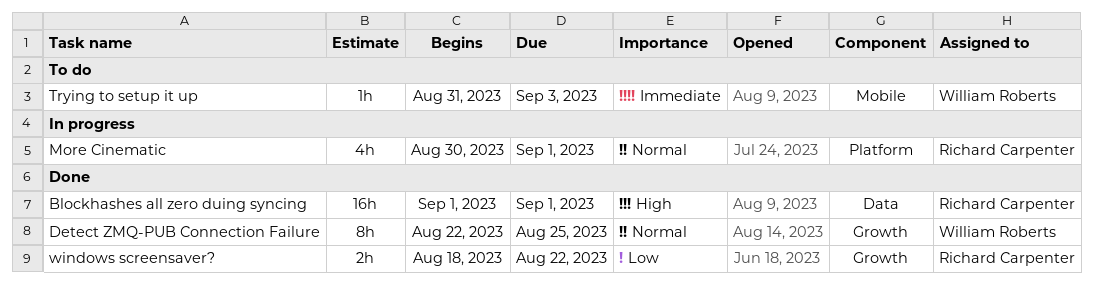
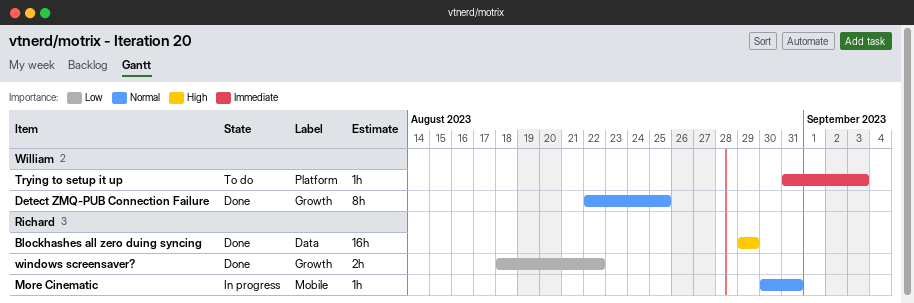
Blockhashes all zero duing syncing, start: Sep 1 -> Aug 29
Blockhashes all zero duing syncing, due: Sep 1 -> Aug 29
More Cinematic, label: Platform -> Mobile
More Cinematic, estimate: 4h -> 1h
More Cinematic, due: Sep 1 -> Aug 31
Trying to setup it up, label: Mobile -> Platform

